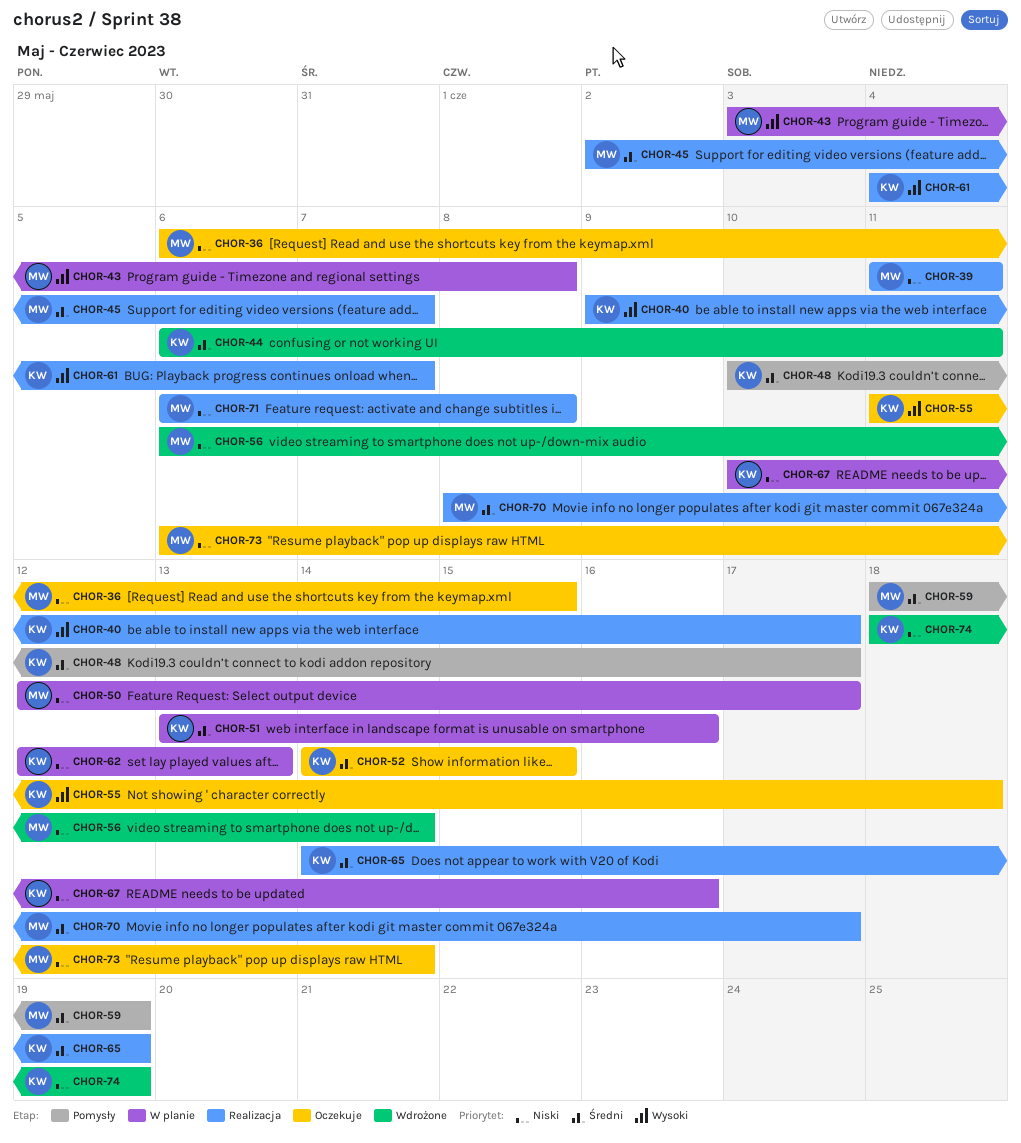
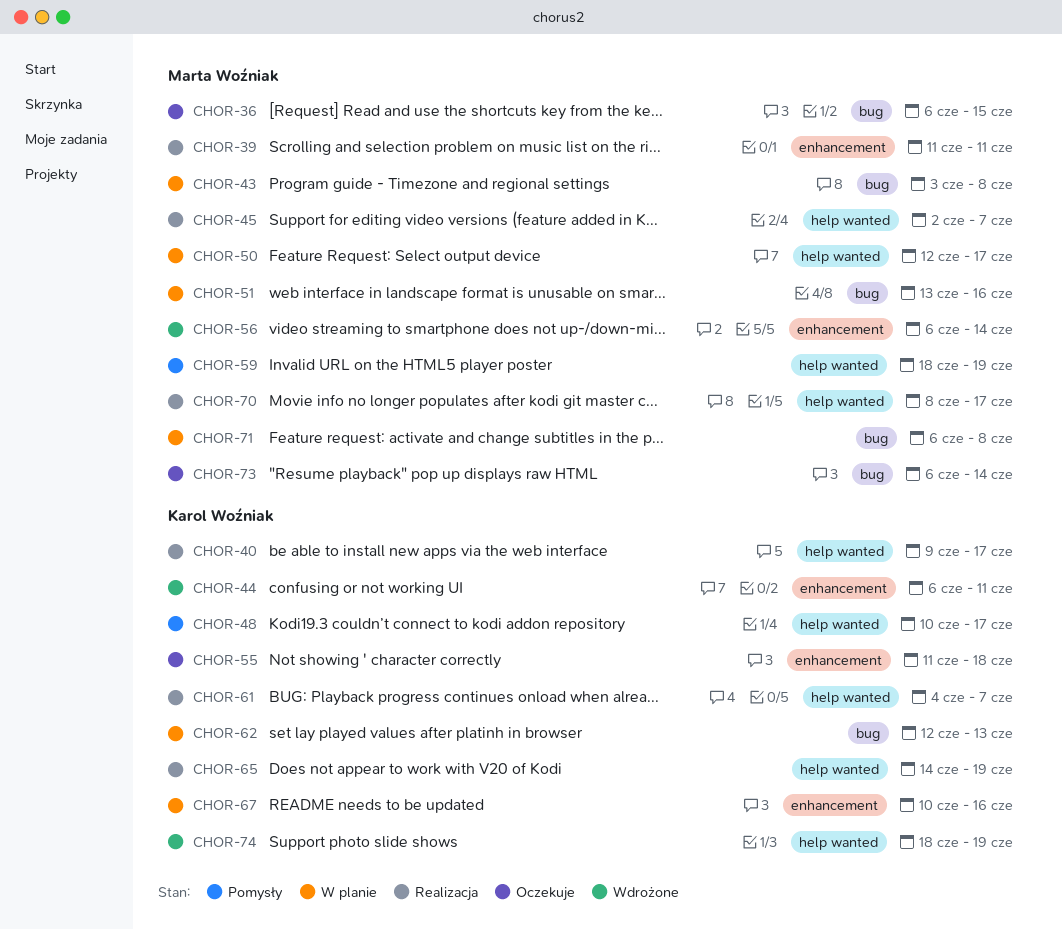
CHOR-51, owner: Karol Woźniak -> Marta Woźniak
CHOR-52: present -> none
CHOR-71, status: Realizacja -> W planie

